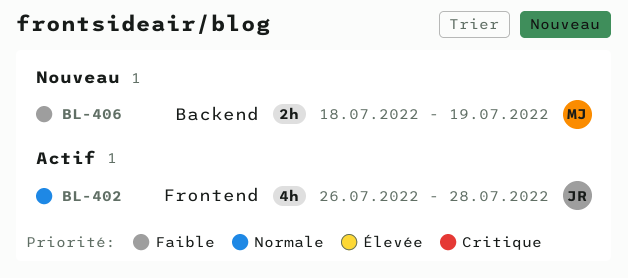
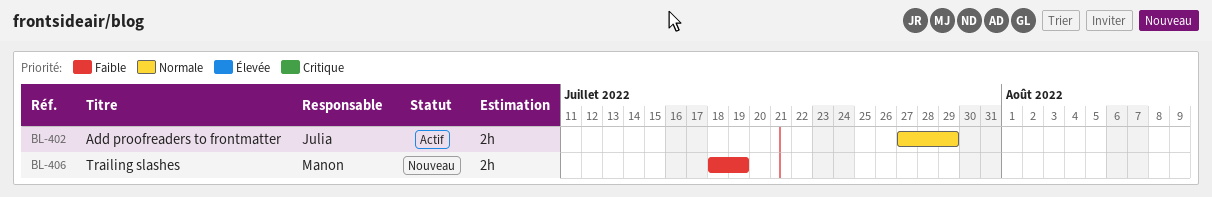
BL-402, estimate: 4h -> 2h
BL-402, start: Jul 26 -> Jul 27
BL-402, due: Jul 28 -> Jul 29

